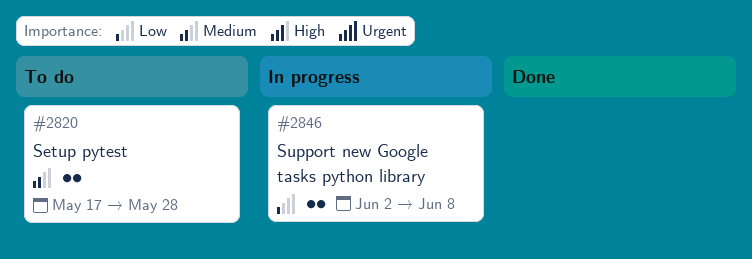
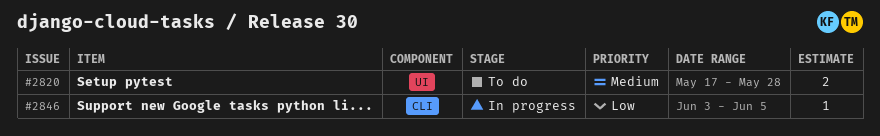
#2846, estimate: 2 -> 1
#2846, start: Jun 2 -> Jun 3
#2846, due: Jun 8 -> Jun 5

